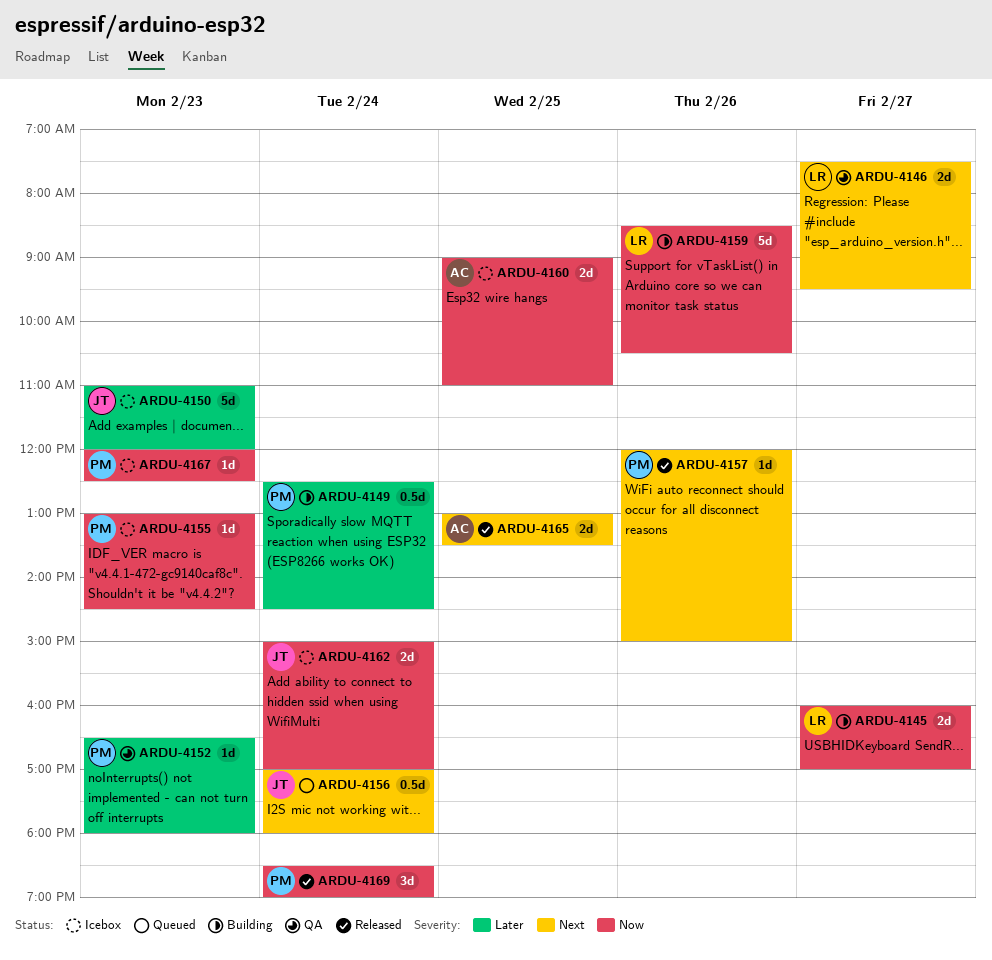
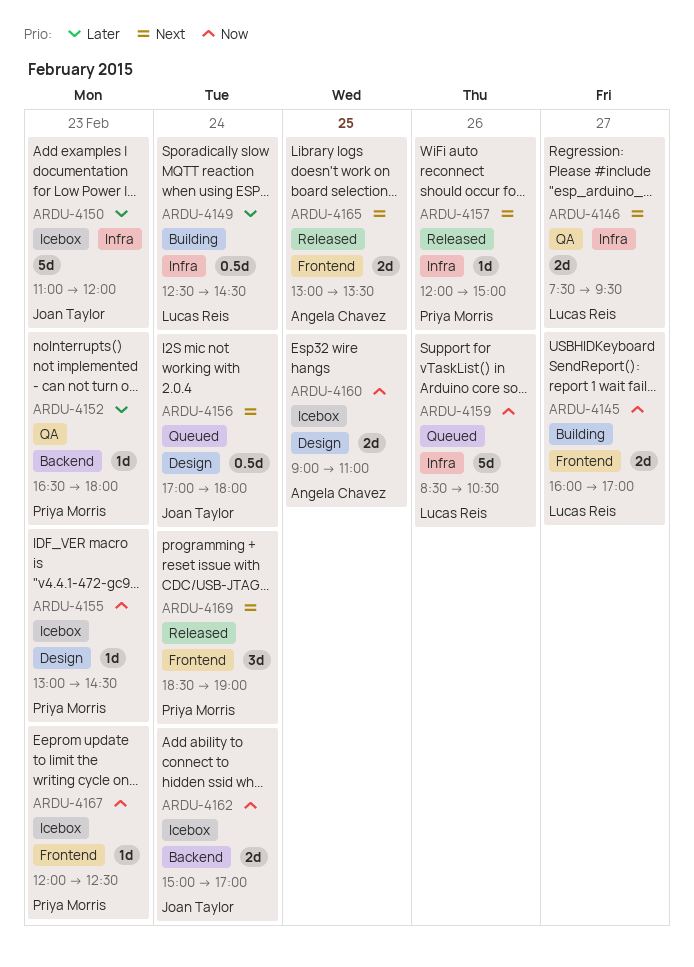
ARDU-4149, owner: Priya Morris -> Lucas Reis
ARDU-4159, status: Building -> Queued
ARDU-4169, priority: Now -> Next

